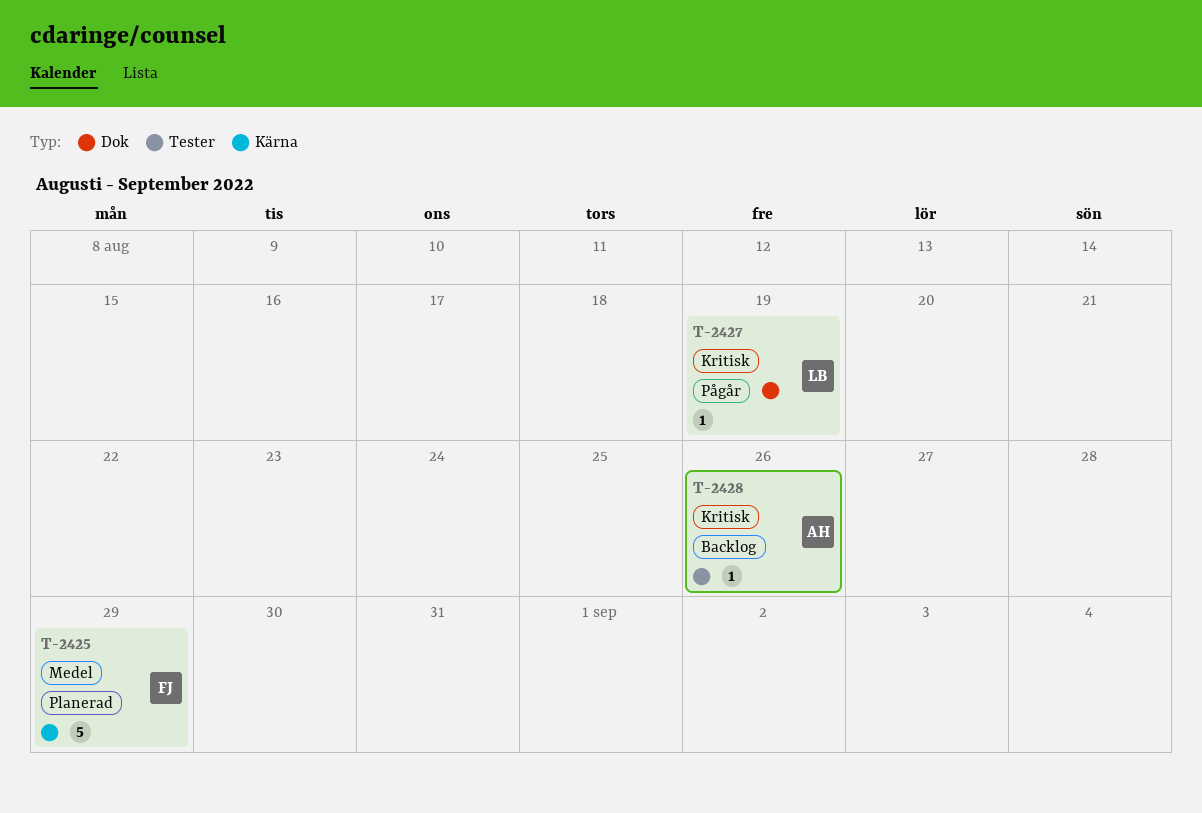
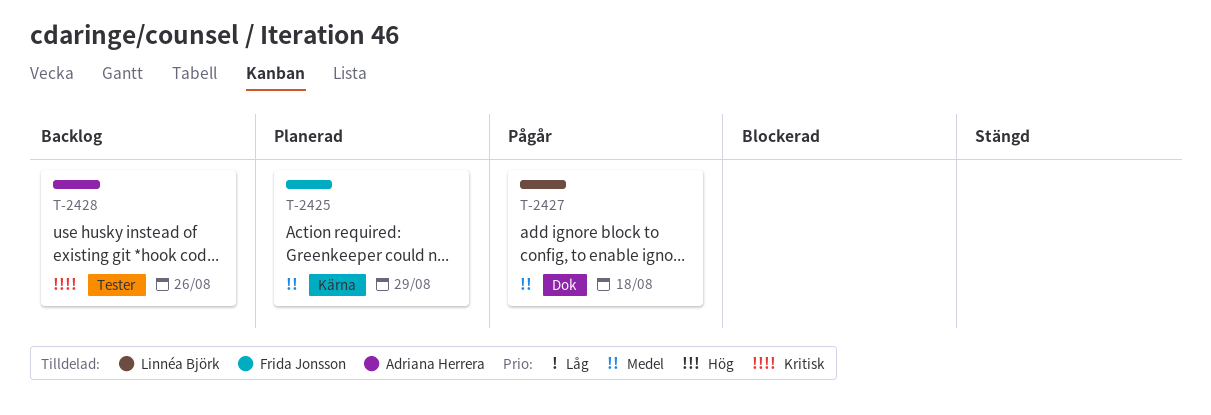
T-2427, priority: Kritisk -> Medel
T-2427, due: Aug 19 -> Aug 18

